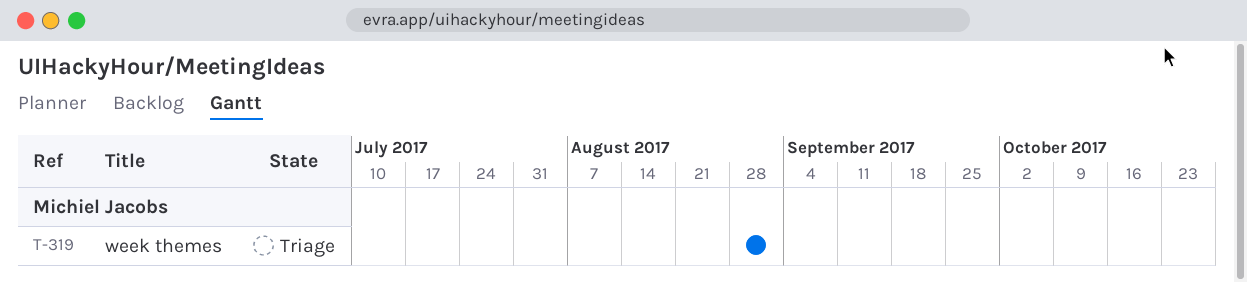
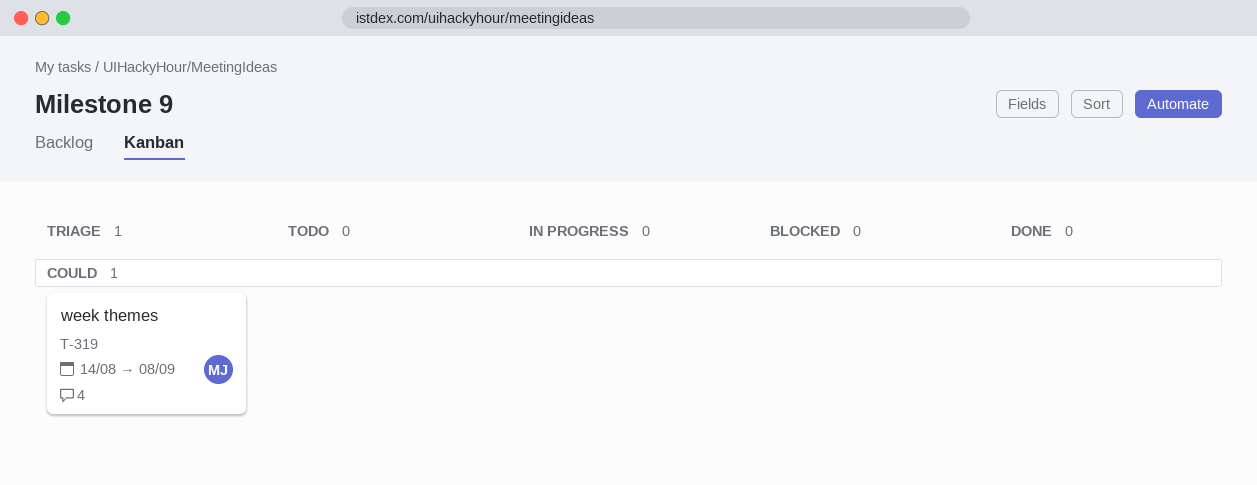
T-319, start: Aug 28 -> Aug 14
T-319, due: Sep 1 -> Sep 8

